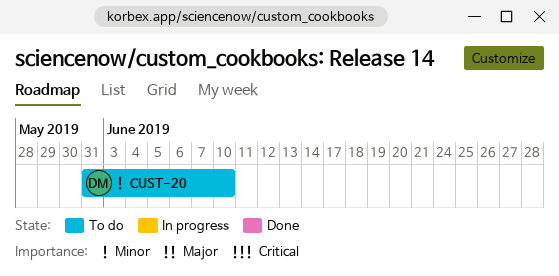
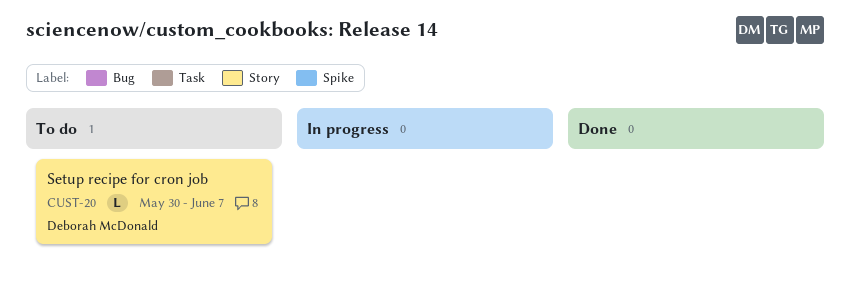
CUST-20, start: May 31 -> May 30
CUST-20, due: Jun 10 -> Jun 7

